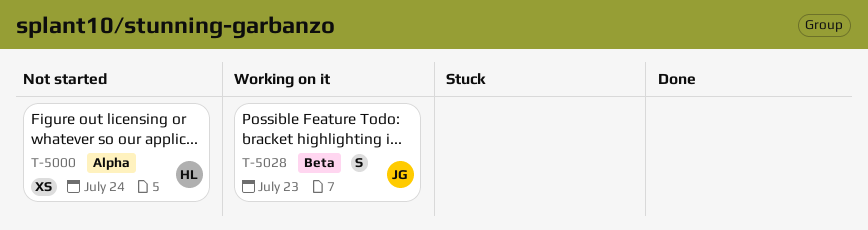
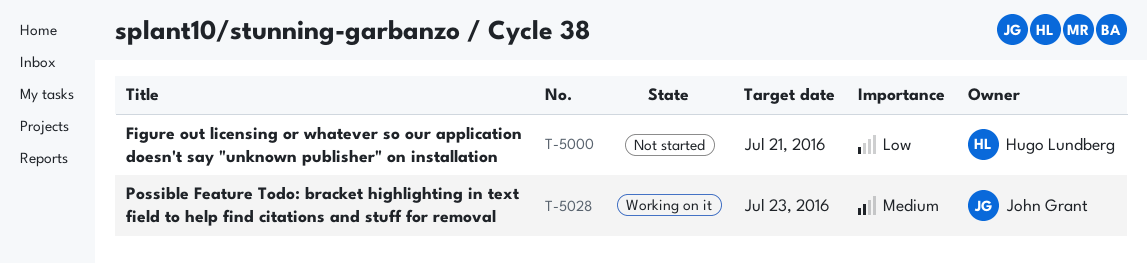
T-5000, due: Jul 24 -> Jul 21

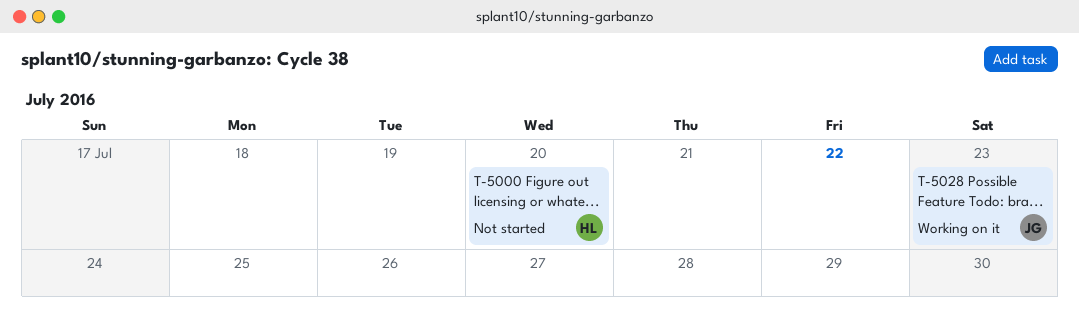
T-5000, due: Jul 21 -> Jul 20

